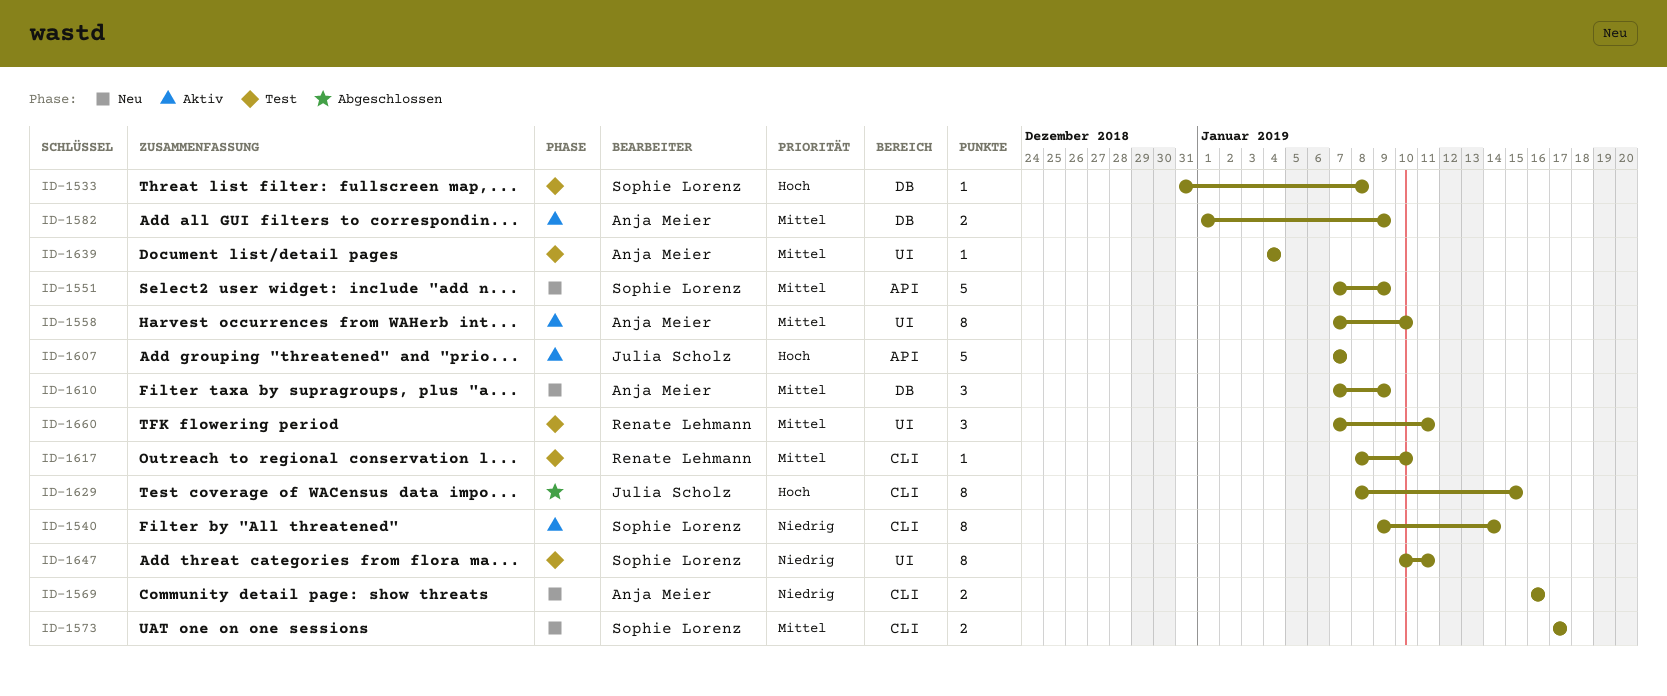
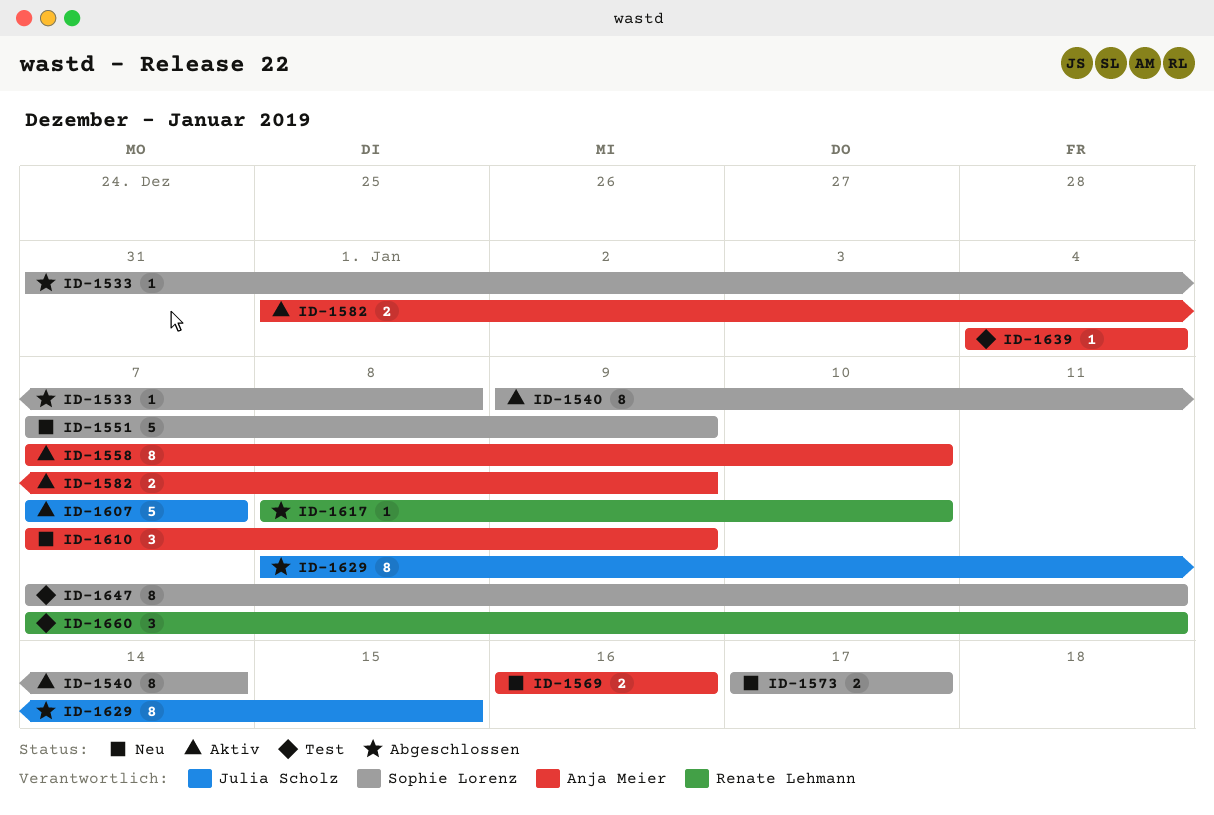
ID-1533, status: Test -> Abgeschlossen
ID-1617, status: Test -> Abgeschlossen
ID-1647, start: Jan 10 -> Jan 7

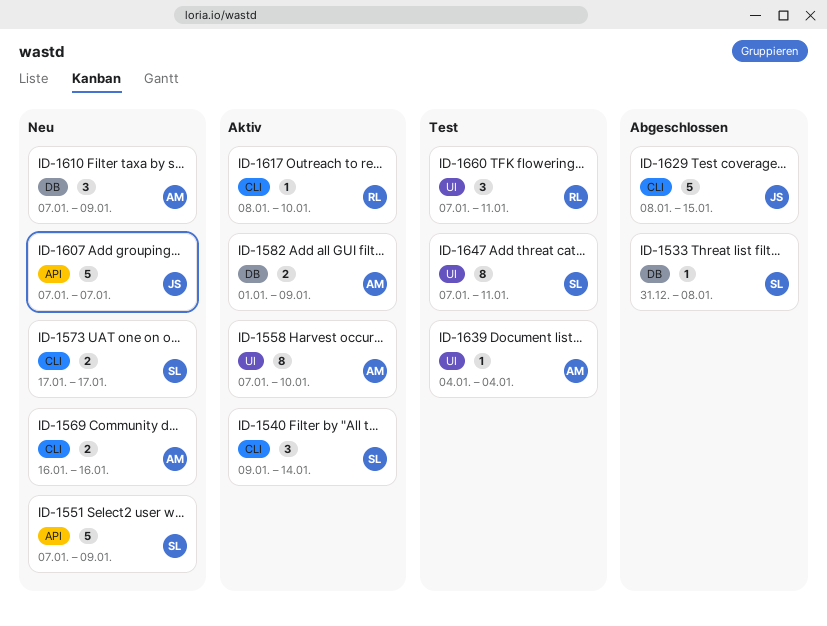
ID-1540, estimate: 8 -> 3
ID-1607, status: Aktiv -> Neu
ID-1617, status: Abgeschlossen -> Aktiv
ID-1629, estimate: 8 -> 5

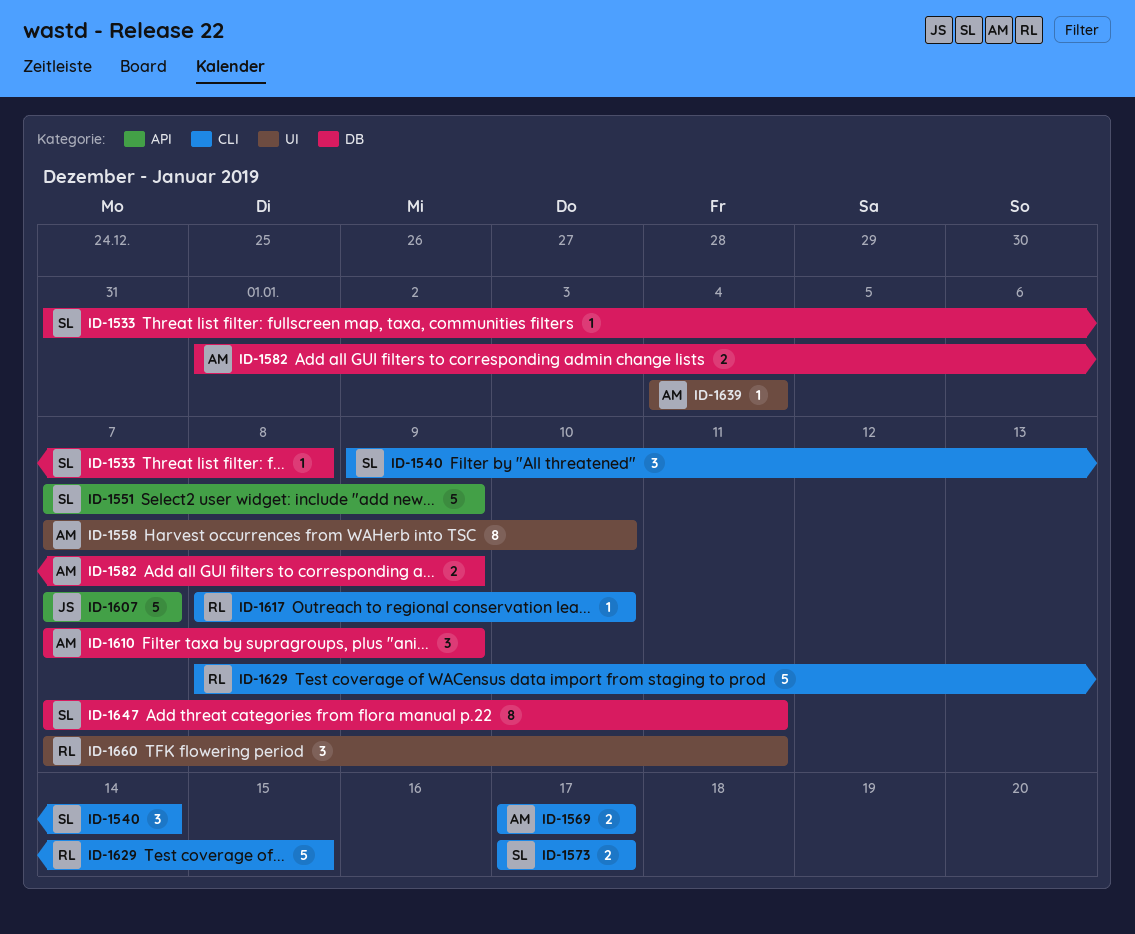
ID-1569, start: Jan 16 -> Jan 17
ID-1569, due: Jan 16 -> Jan 17
ID-1629, owner: JS -> RL
ID-1647, label: UI -> DB

